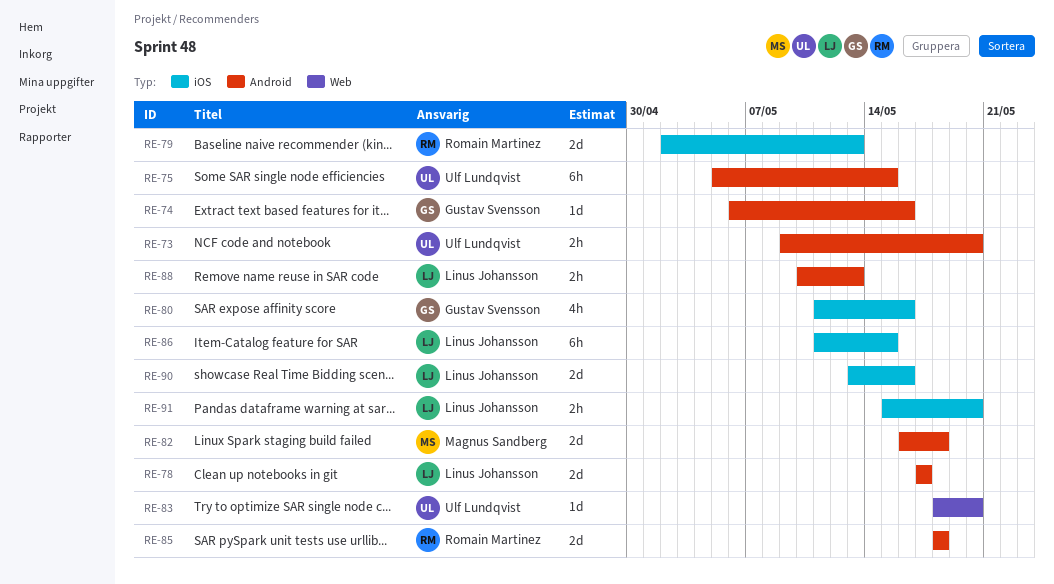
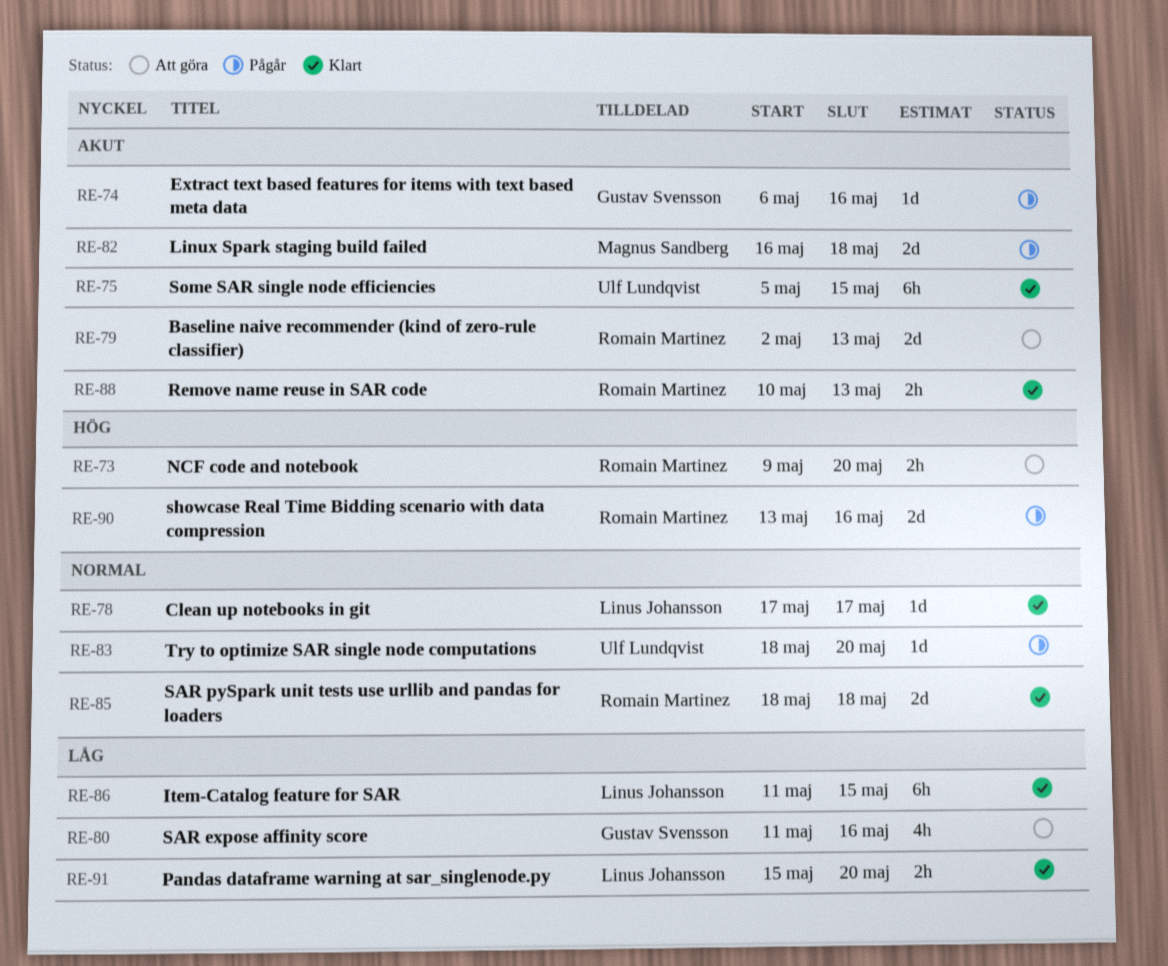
RE-73, owner: Ulf Lundqvist -> Romain Martinez
RE-78, estimate: 2d -> 1d
RE-88, owner: Linus Johansson -> Romain Martinez
RE-90, owner: Linus Johansson -> Romain Martinez

